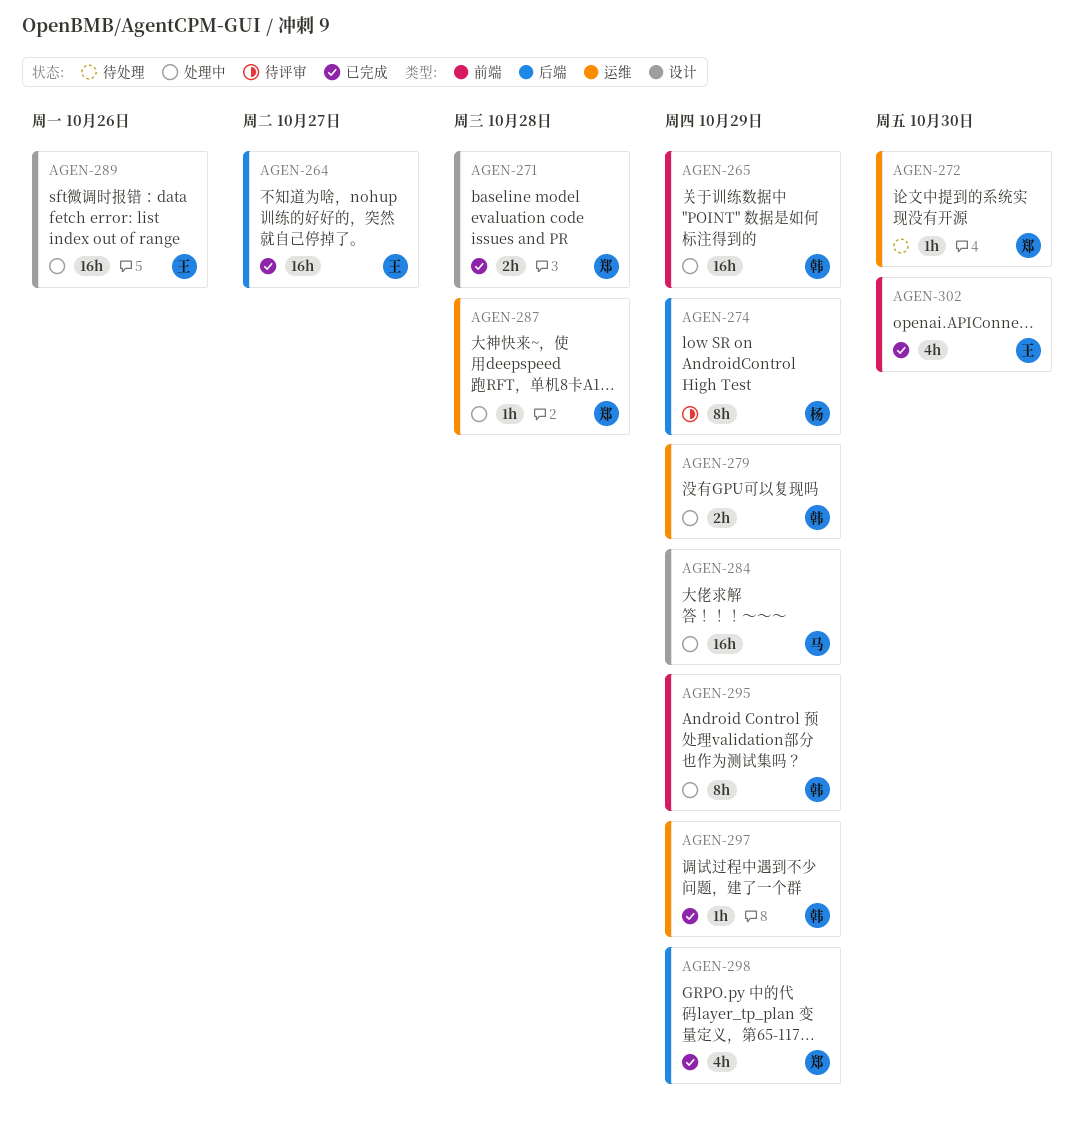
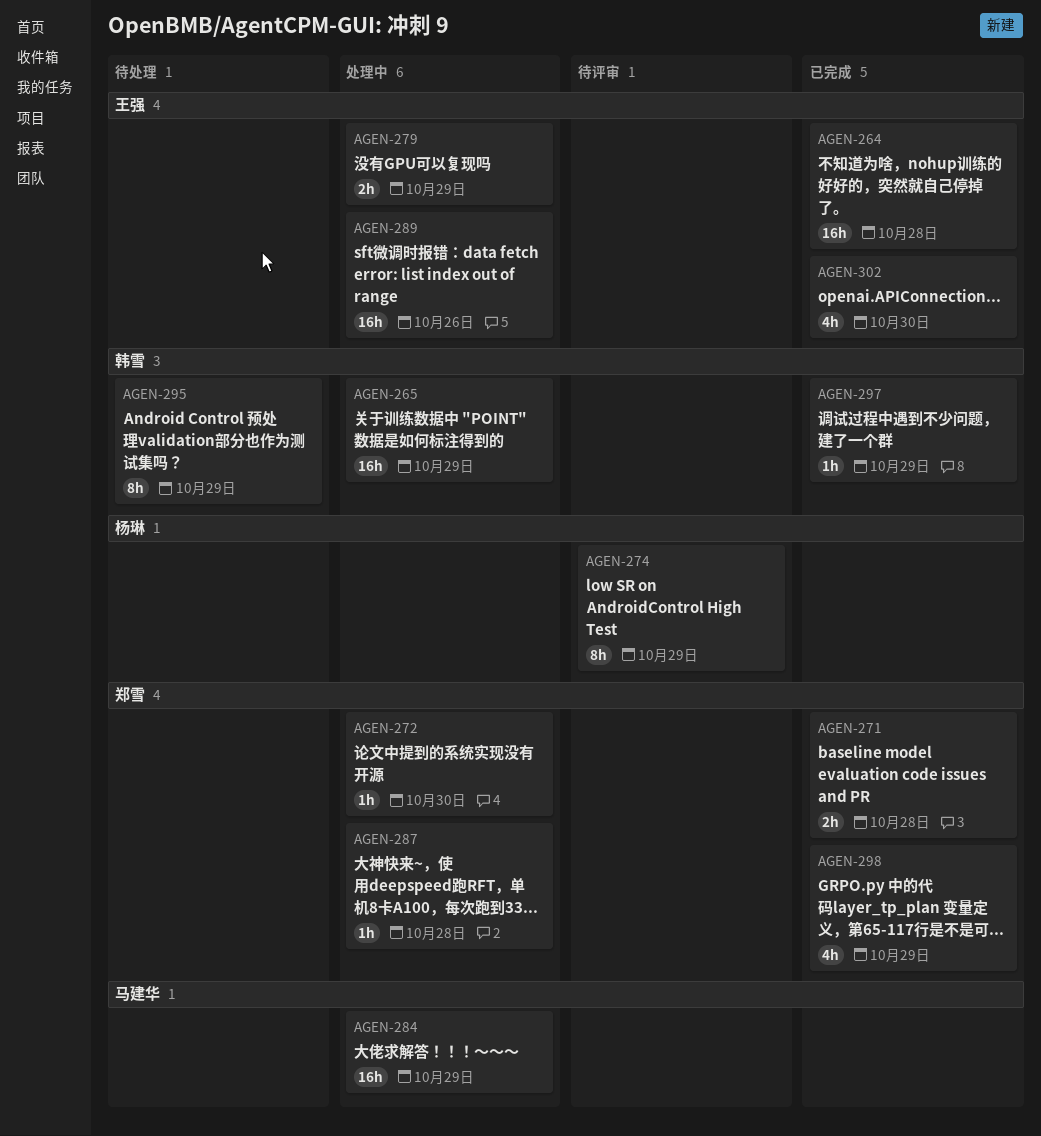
AGEN-264, due: Oct 27 -> Oct 28
AGEN-272, status: 待处理 -> 处理中
AGEN-279, owner: 韩雪 -> 王强
AGEN-295, status: 处理中 -> 待处理

